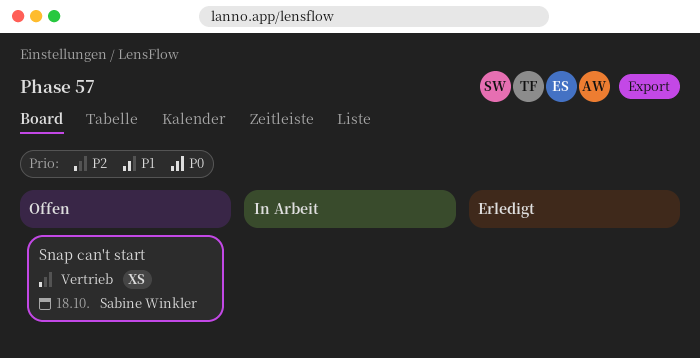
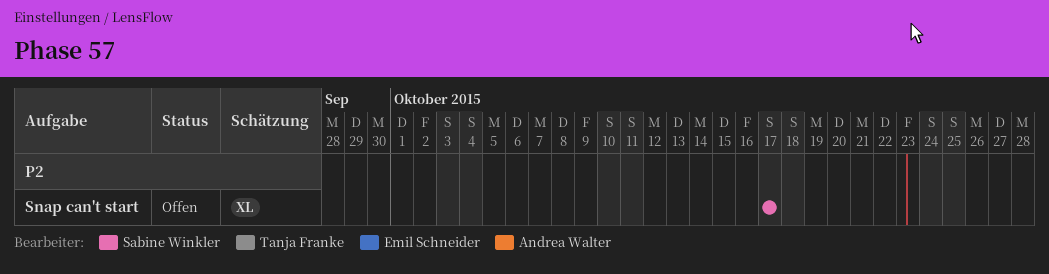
Snap can't start, estimate: XS -> XL
Snap can't start, due: Oct 18 -> Oct 17

